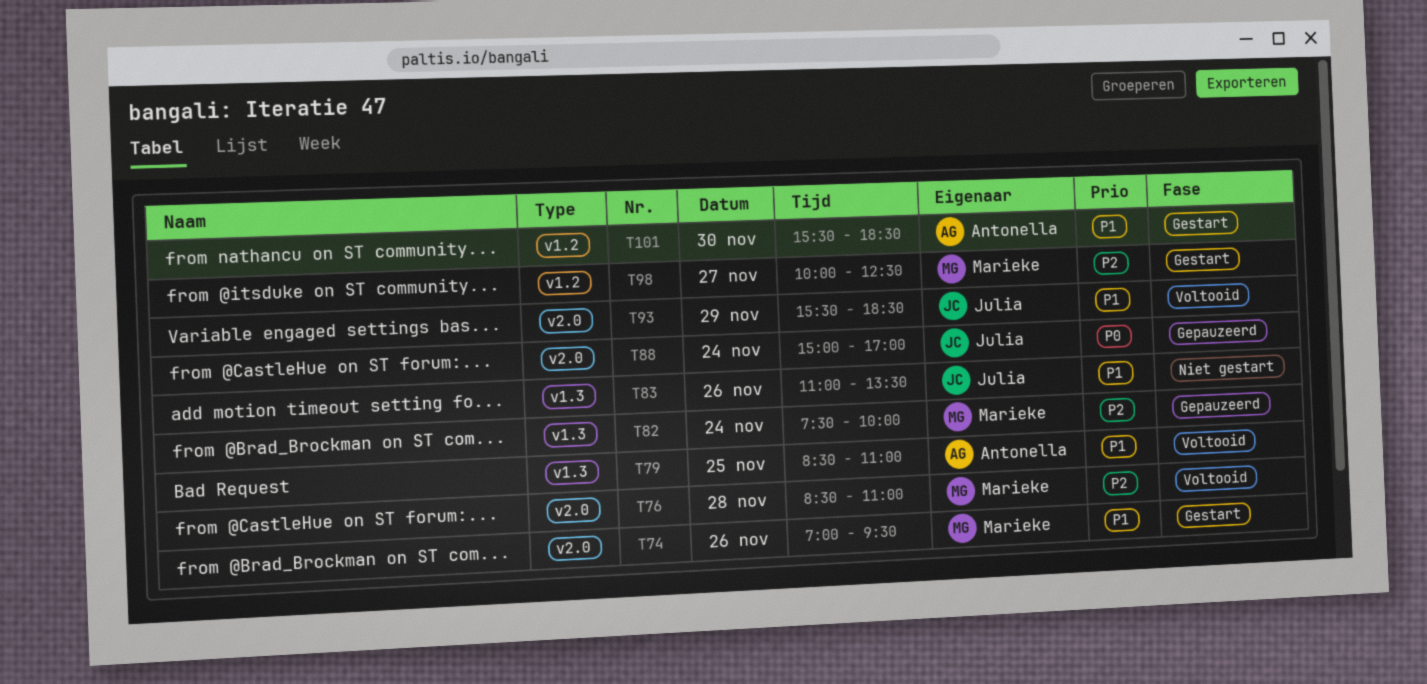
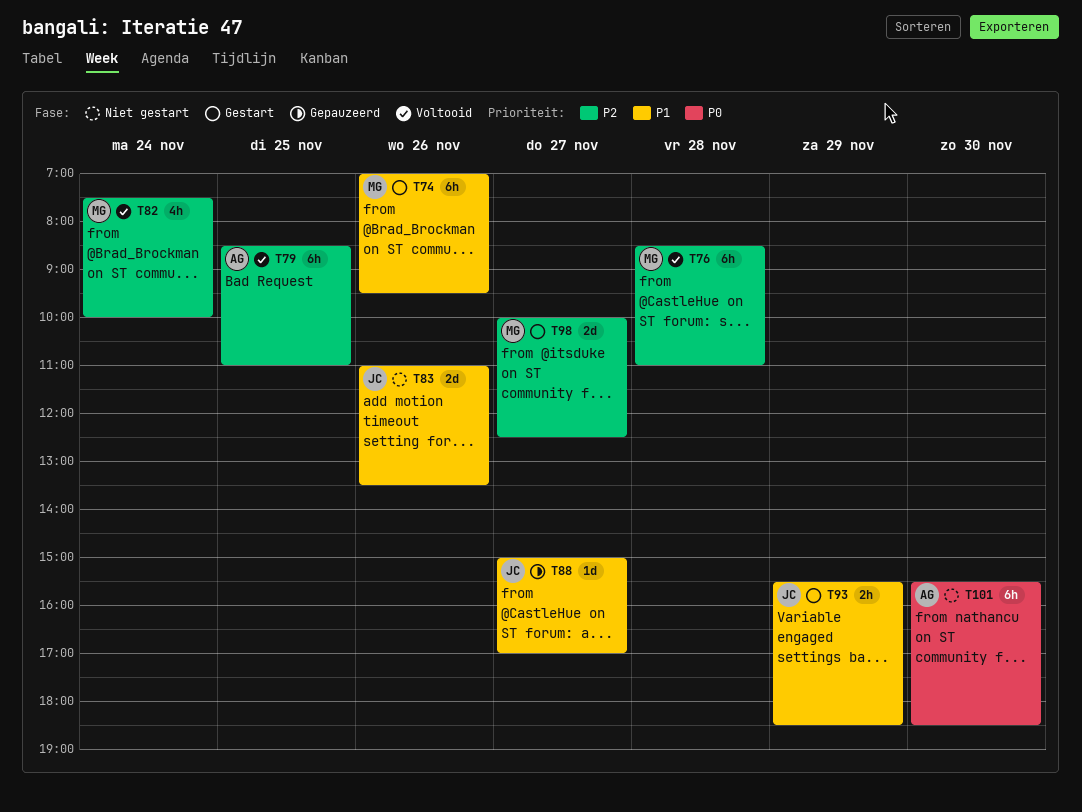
T79, priority: P1 -> P2
T82, status: Gepauzeerd -> Voltooid
T88, priority: P0 -> P1
T88, day: Nov 24 -> Nov 27
T93, status: Voltooid -> Gestart
T101, status: Gestart -> Niet gestart
T101, priority: P1 -> P0

